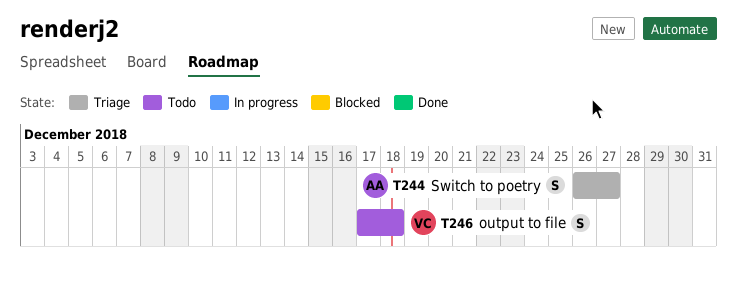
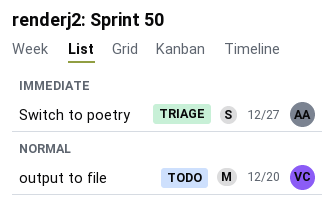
output to file, estimate: S -> M
output to file, due: Dec 18 -> Dec 20

